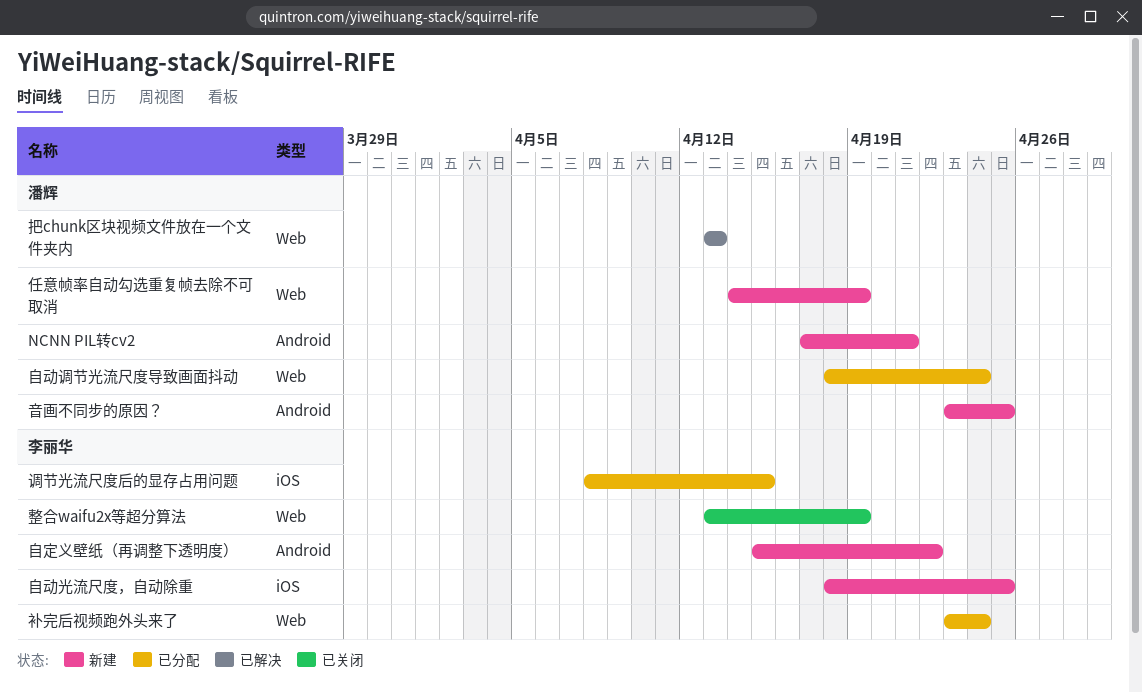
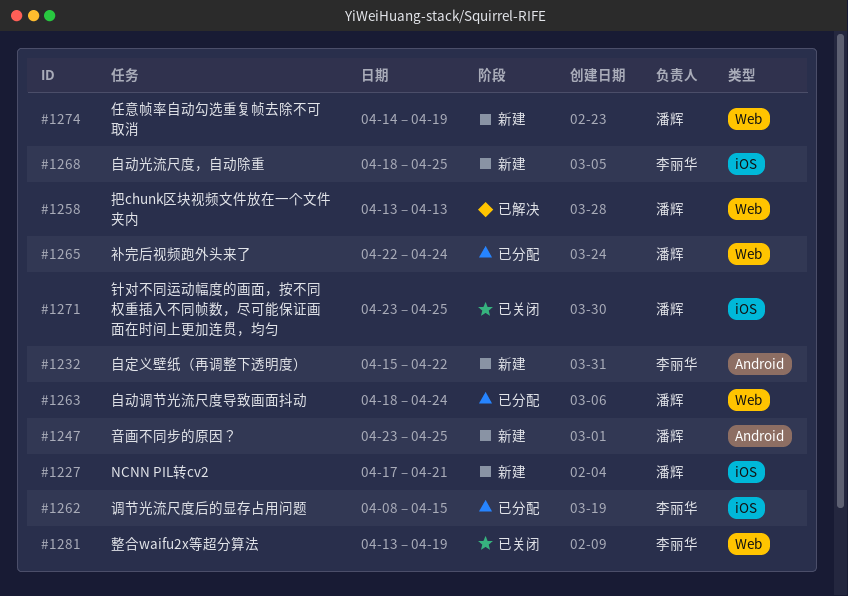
NCNN PIL转cv2, label: Android -> iOS
补完后视频跑外头来了, owner: 李丽华 -> 潘辉
补完后视频跑外头来了, start: Apr 23 -> Apr 22
针对不同运动幅度的画面，按不同权重插入不同帧数，尽可能保证画面在时间上更加连贯，均匀: none -> present

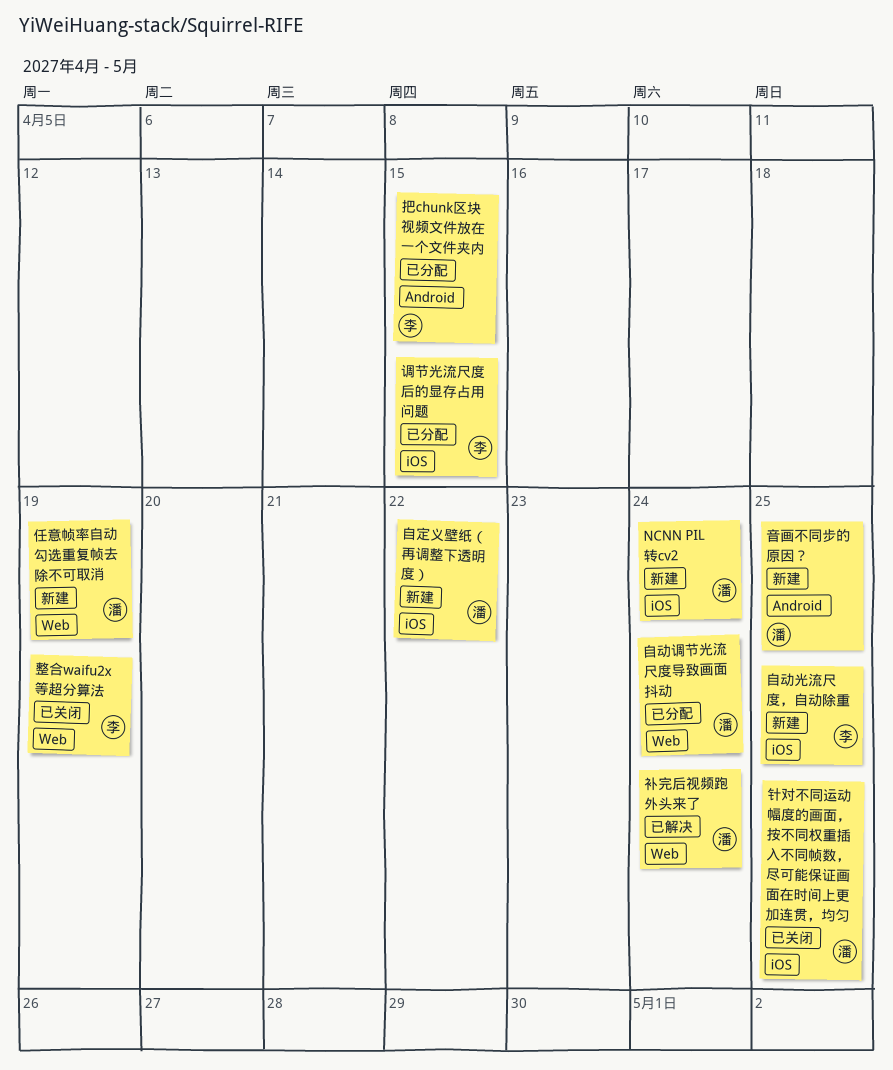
NCNN PIL转cv2, due: Apr 21 -> Apr 24
把chunk区块视频文件放在一个文件夹内, status: 已解决 -> 已分配
把chunk区块视频文件放在一个文件夹内, owner: 潘辉 -> 李丽华
把chunk区块视频文件放在一个文件夹内, label: Web -> Android
把chunk区块视频文件放在一个文件夹内, due: Apr 13 -> Apr 15
自定义壁纸（再调整下透明度）, owner: 李丽华 -> 潘辉
自定义壁纸（再调整下透明度）, label: Android -> iOS
补完后视频跑外头来了, status: 已分配 -> 已解决

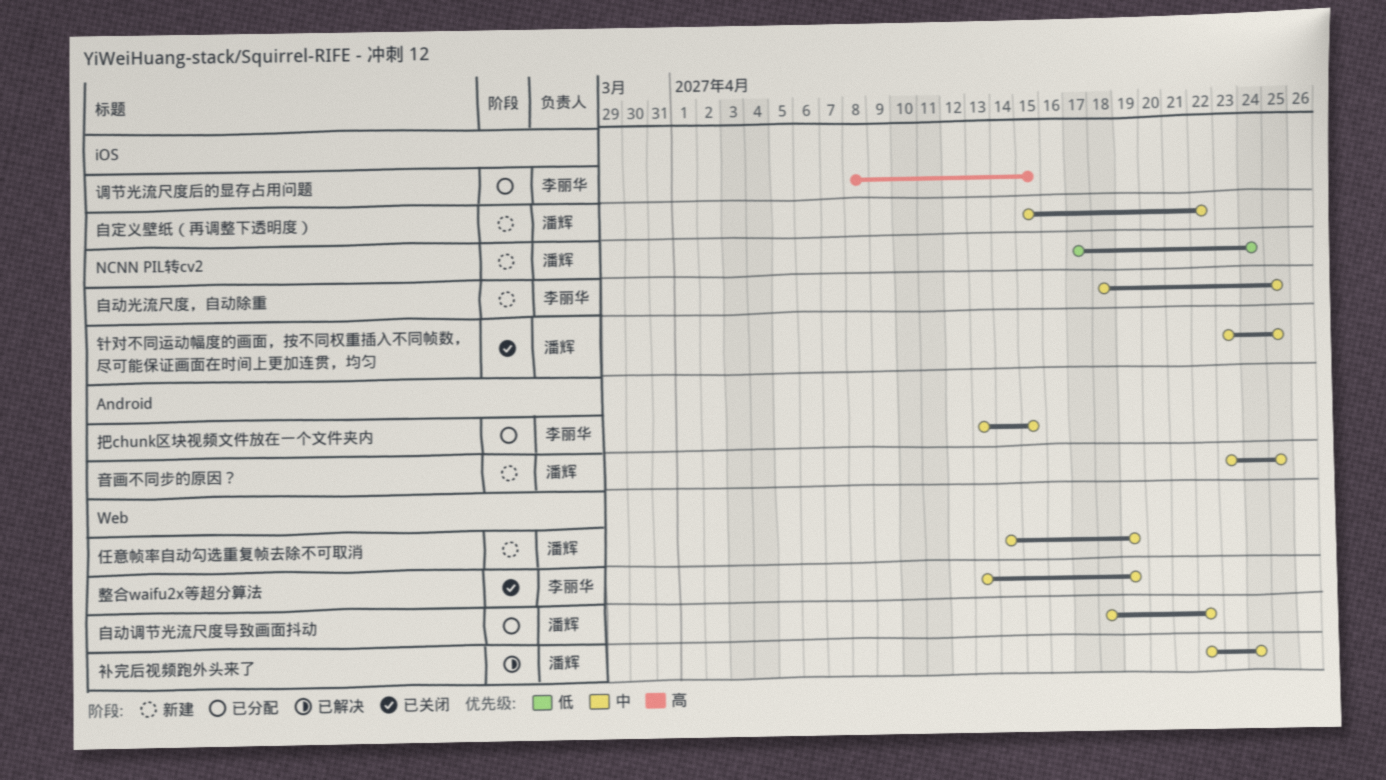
自动调节光流尺度导致画面抖动, due: Apr 24 -> Apr 22

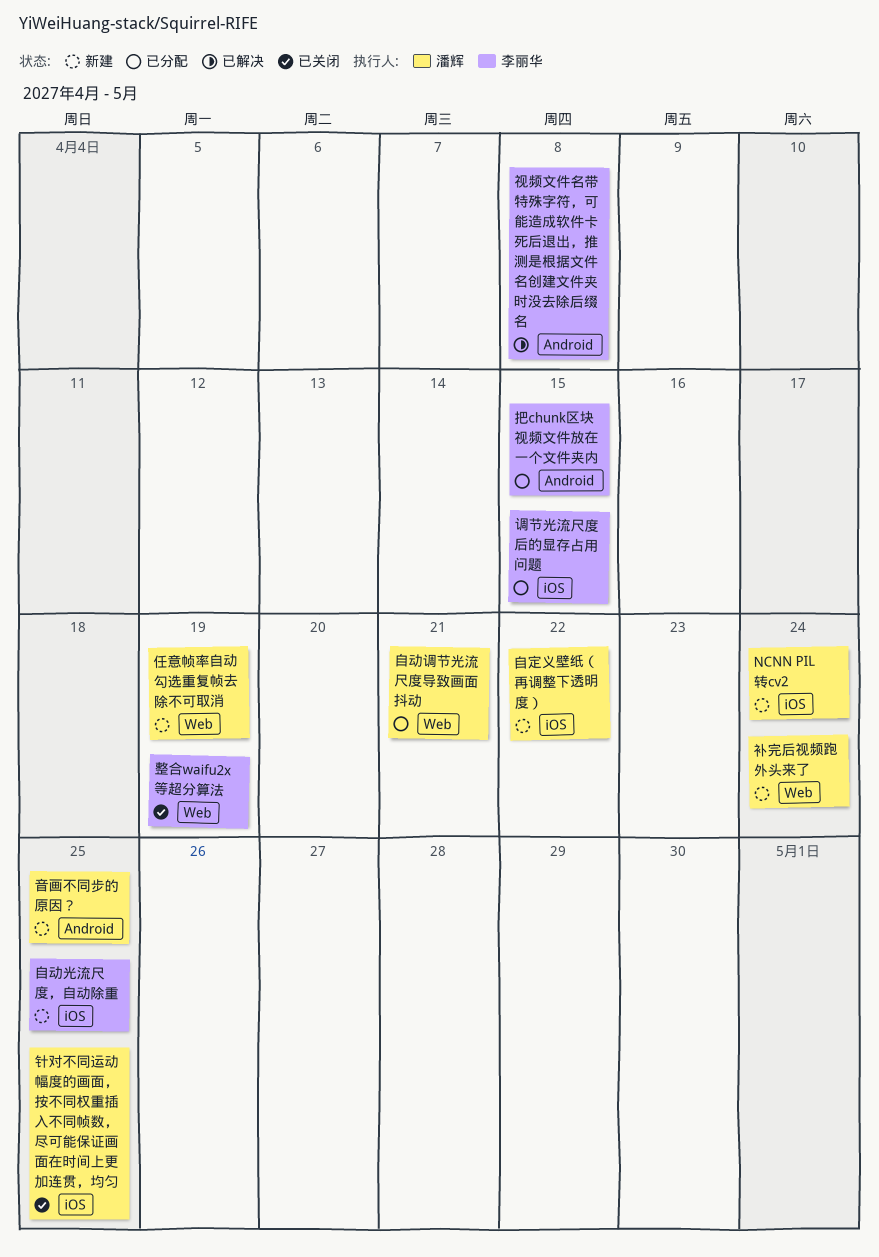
自动调节光流尺度导致画面抖动, due: Apr 22 -> Apr 21
补完后视频跑外头来了, status: 已解决 -> 新建
视频文件名带特殊字符，可能造成软件卡死后退出，推测是根据文件名创建文件夹时没去除后缀名: none -> present

